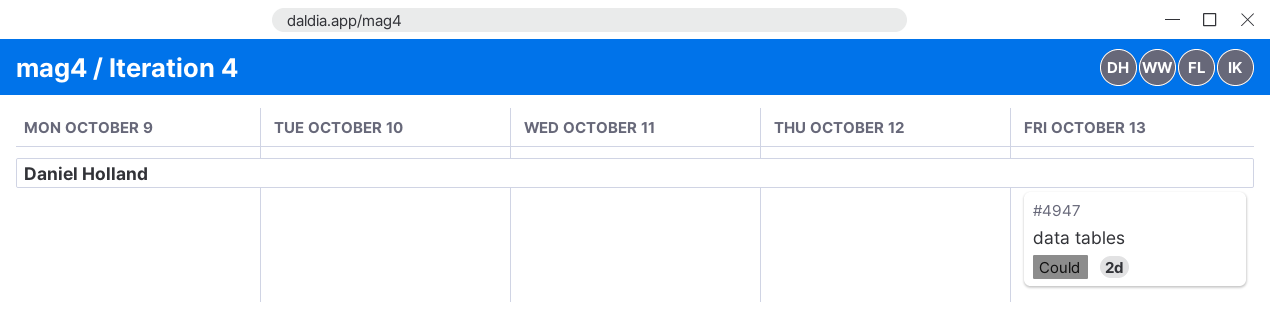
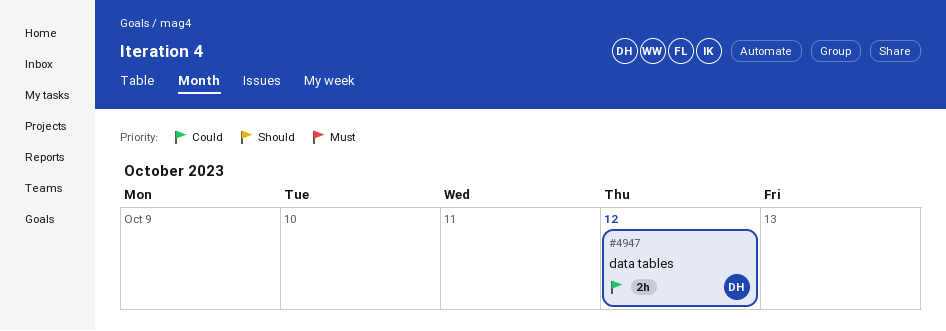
#4947, estimate: 2d -> 2h
#4947, due: Oct 13 -> Oct 12

